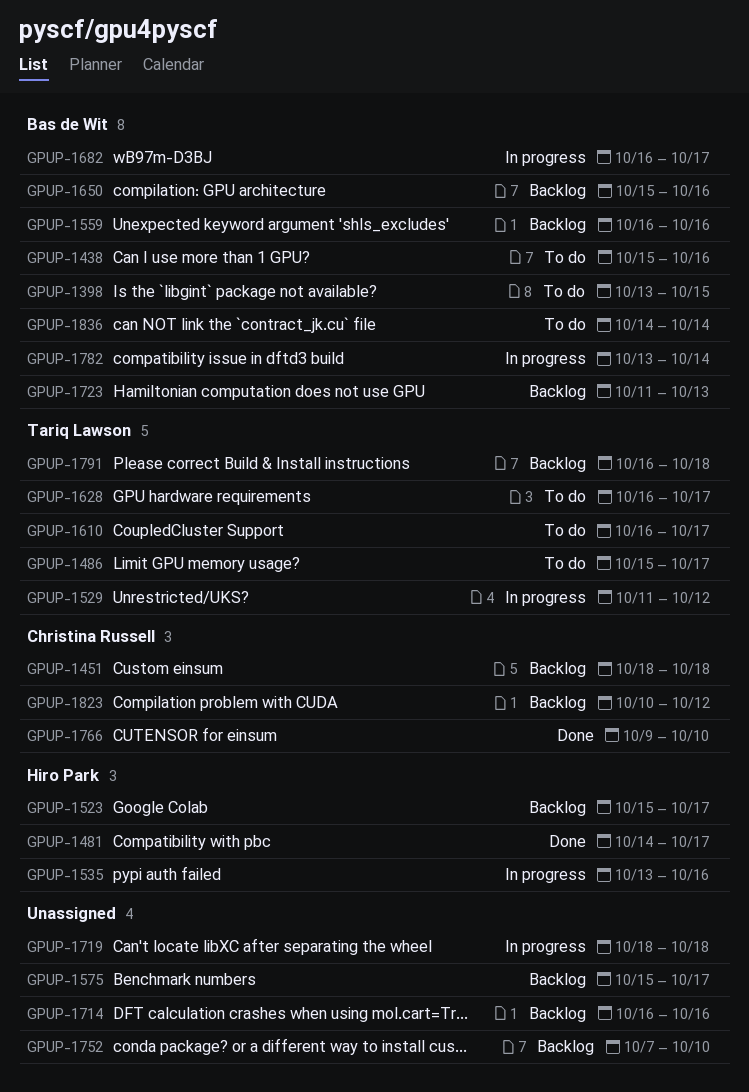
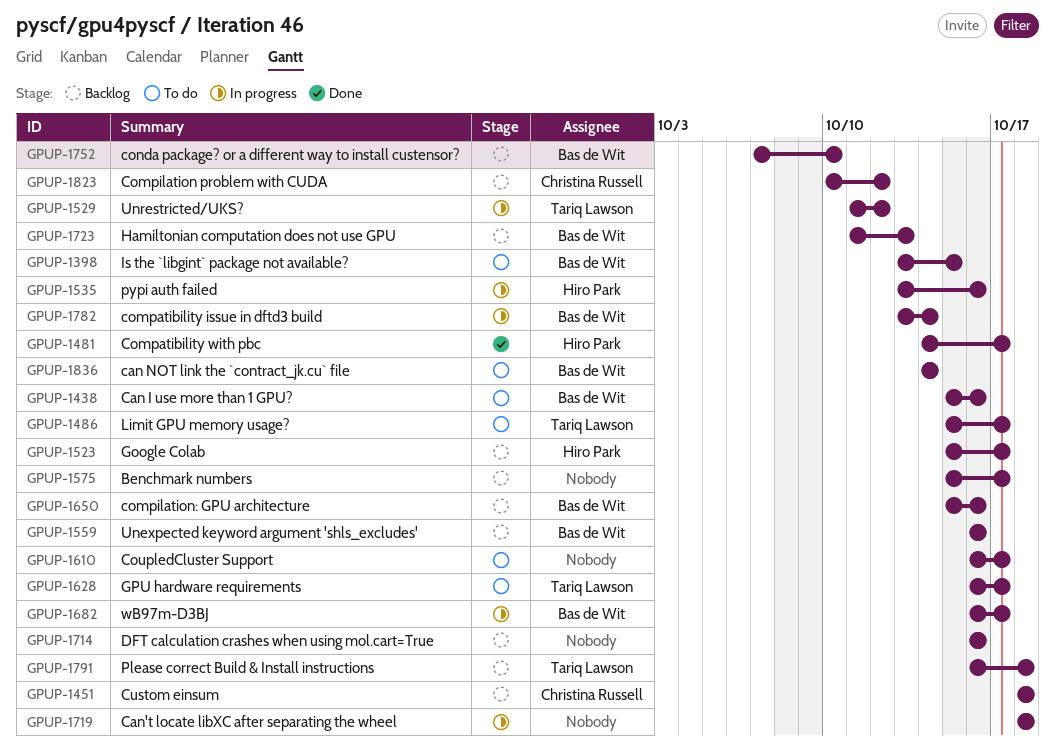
GPUP-1610, owner: Tariq Lawson -> none
GPUP-1752, owner: none -> Bas de Wit
GPUP-1766: present -> none

